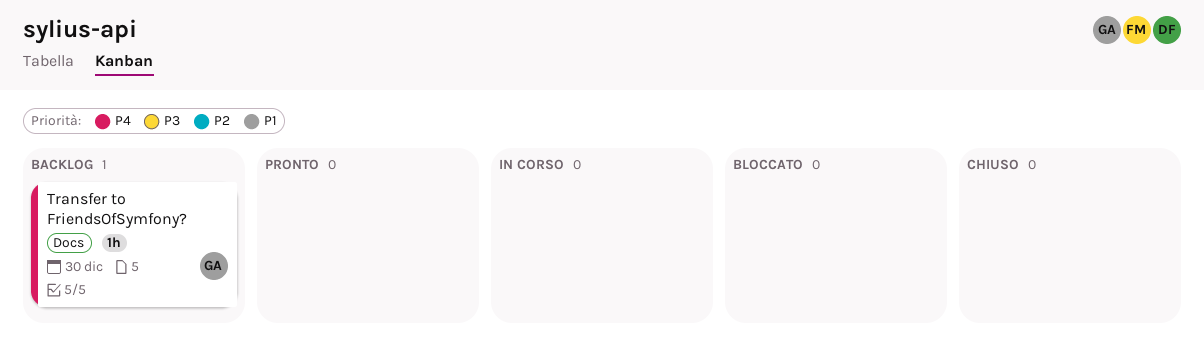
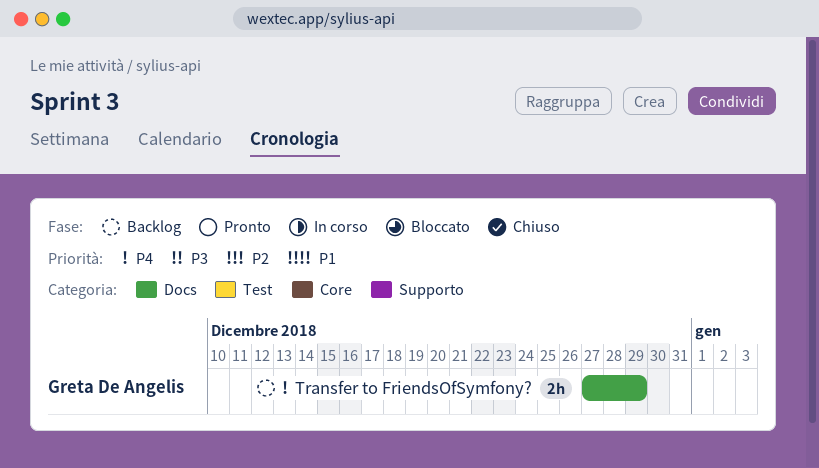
Transfer to FriendsOfSymfony?, estimate: 1h -> 2h
Transfer to FriendsOfSymfony?, due: Dec 30 -> Dec 29

